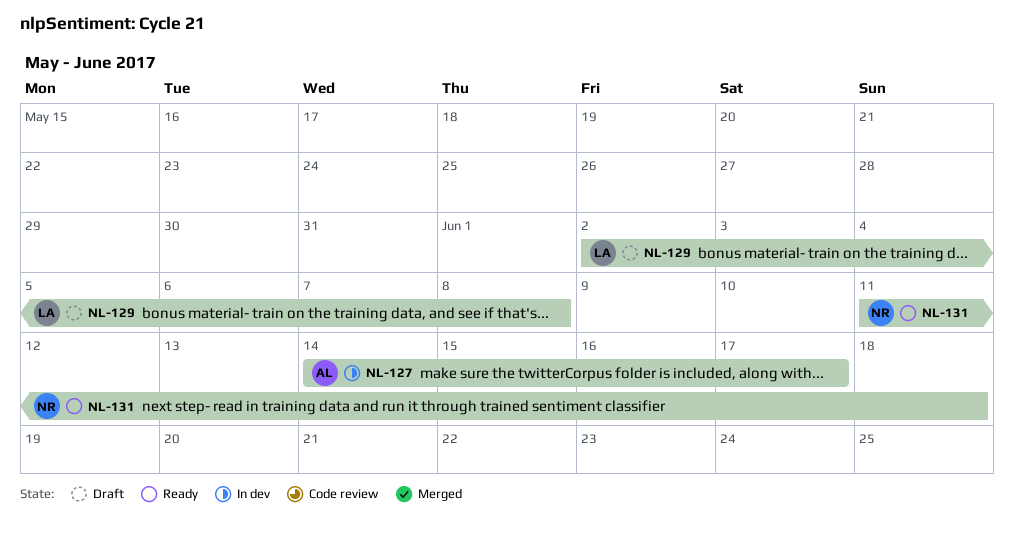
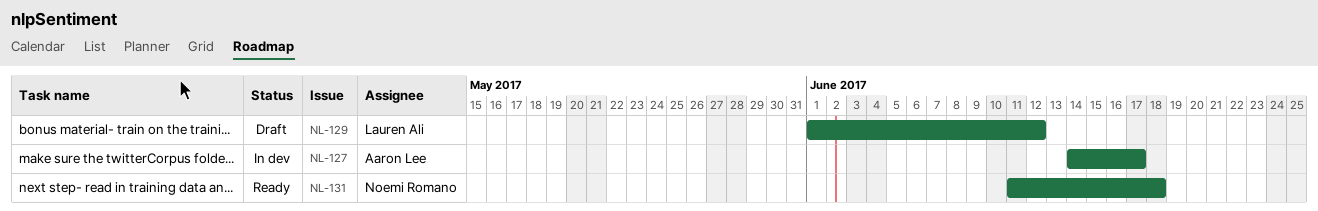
NL-129, start: Jun 2 -> Jun 1
NL-129, due: Jun 8 -> Jun 12

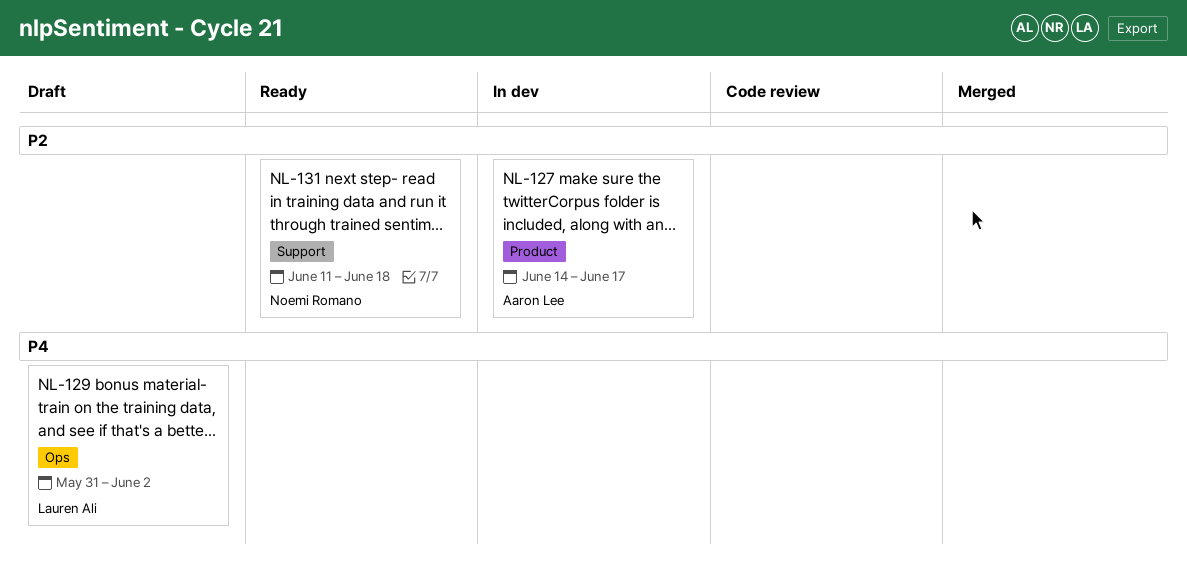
NL-129, start: Jun 1 -> May 31
NL-129, due: Jun 12 -> Jun 2

